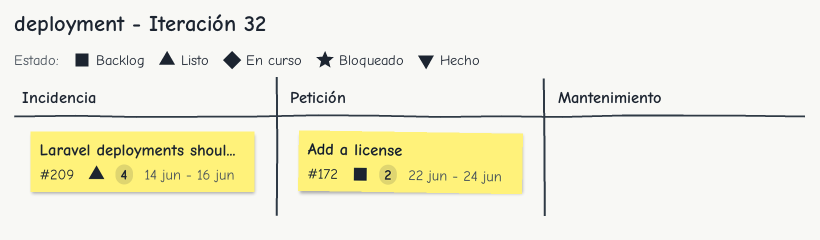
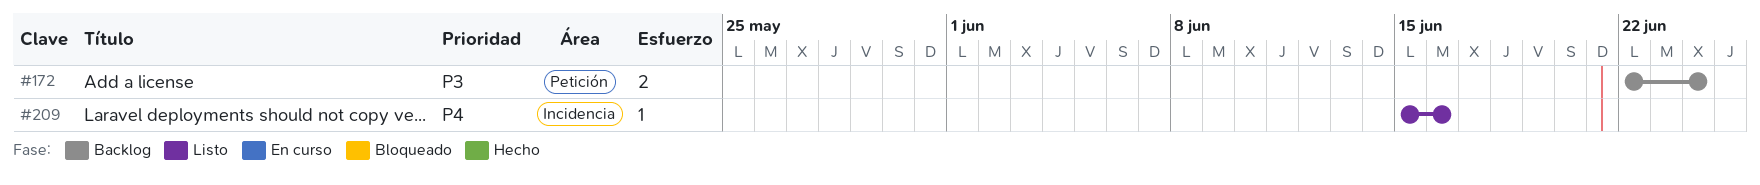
#209, estimate: 4 -> 1
#209, start: Jun 14 -> Jun 15

